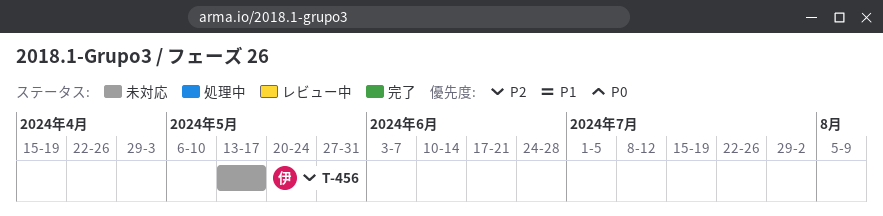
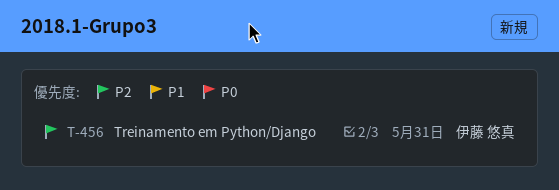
T-456, due: May 17 -> May 31

